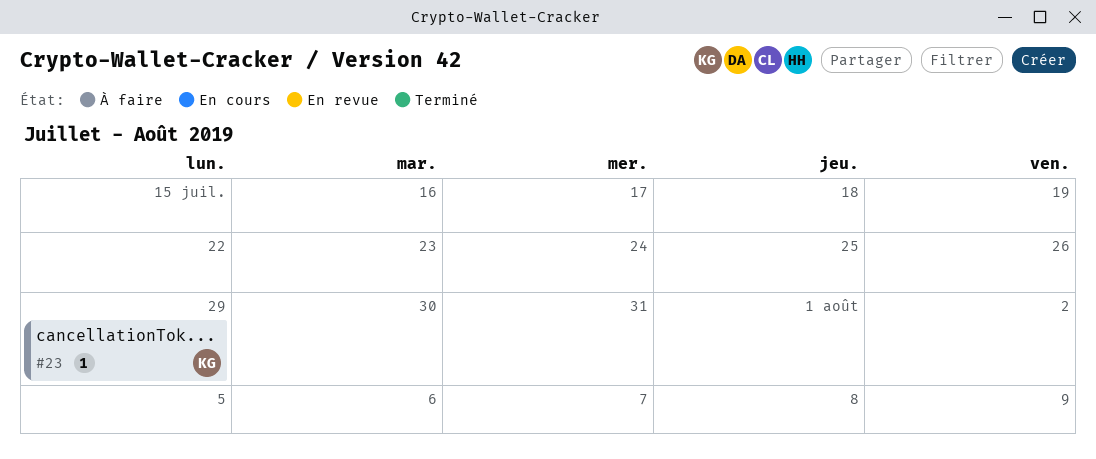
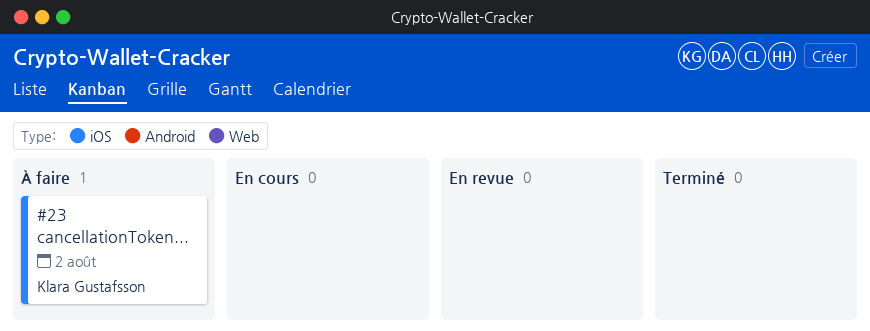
#23, due: Jul 29 -> Aug 2

